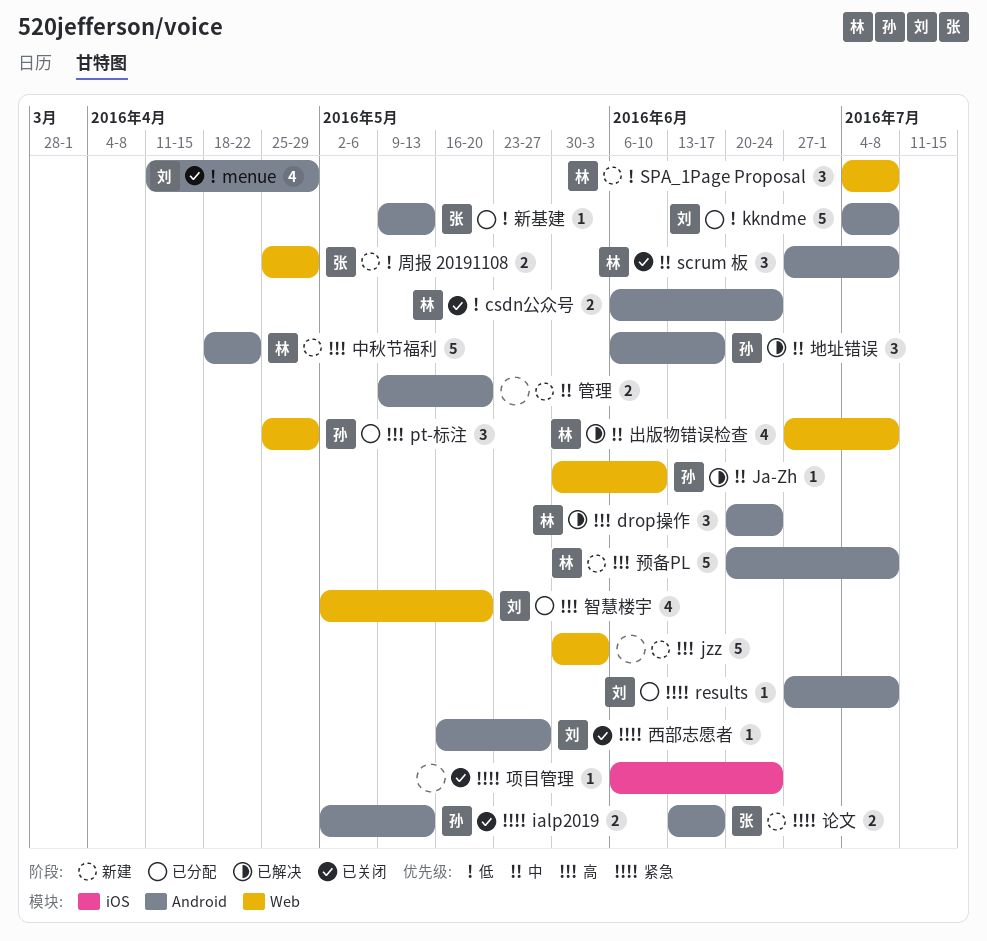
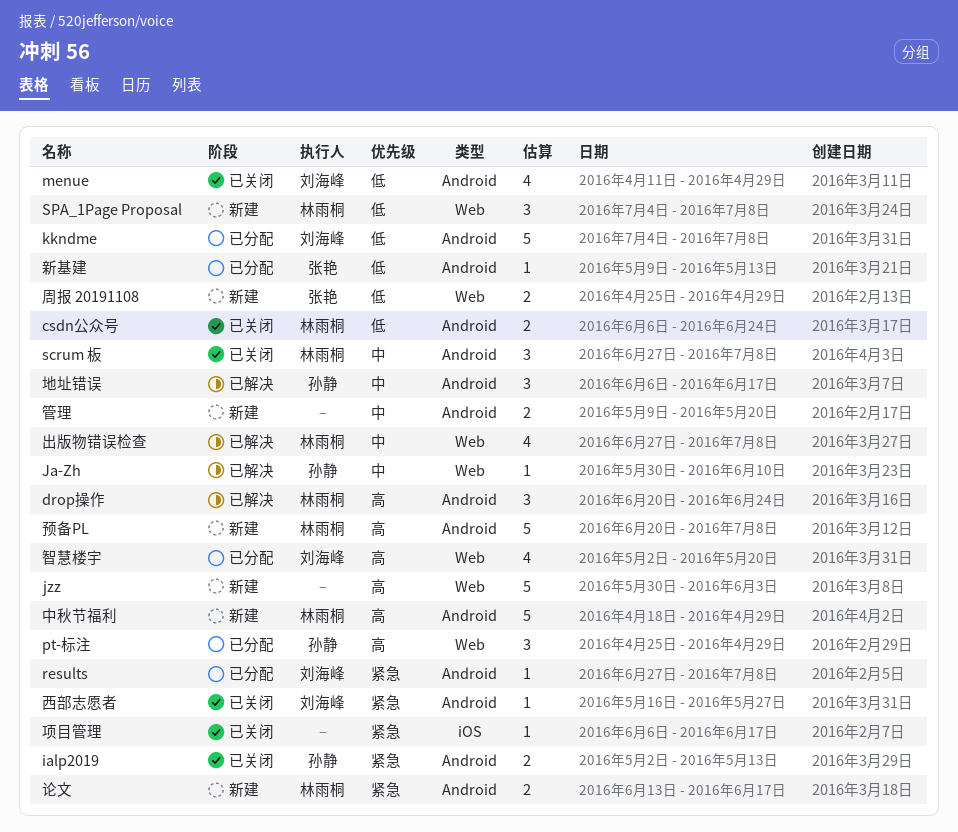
中秋节福利, due: Apr 22 -> Apr 29
论文, owner: 张艳 -> 林雨桐
项目管理, due: Jun 24 -> Jun 17

